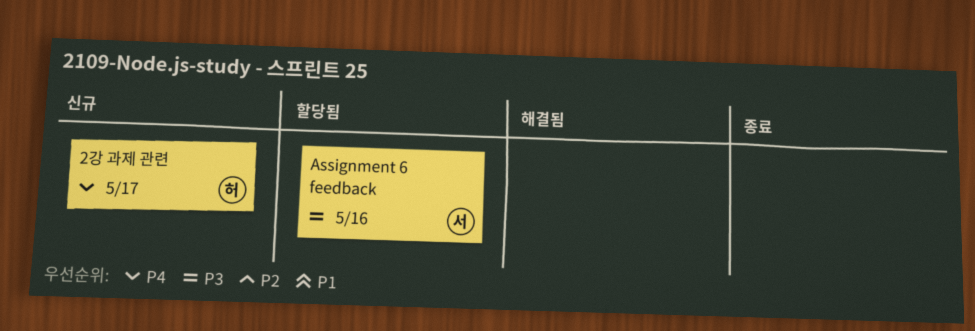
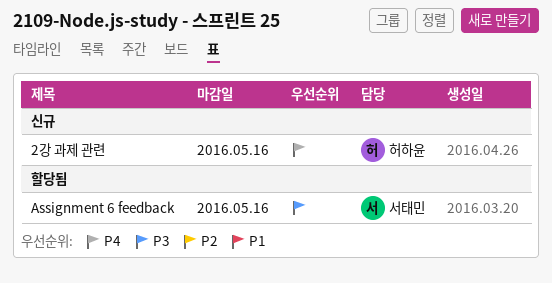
2강 과제 관련, due: May 17 -> May 16

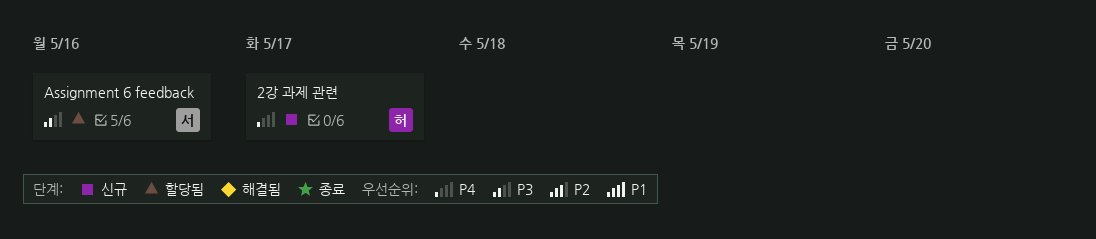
2강 과제 관련, due: May 16 -> May 17

